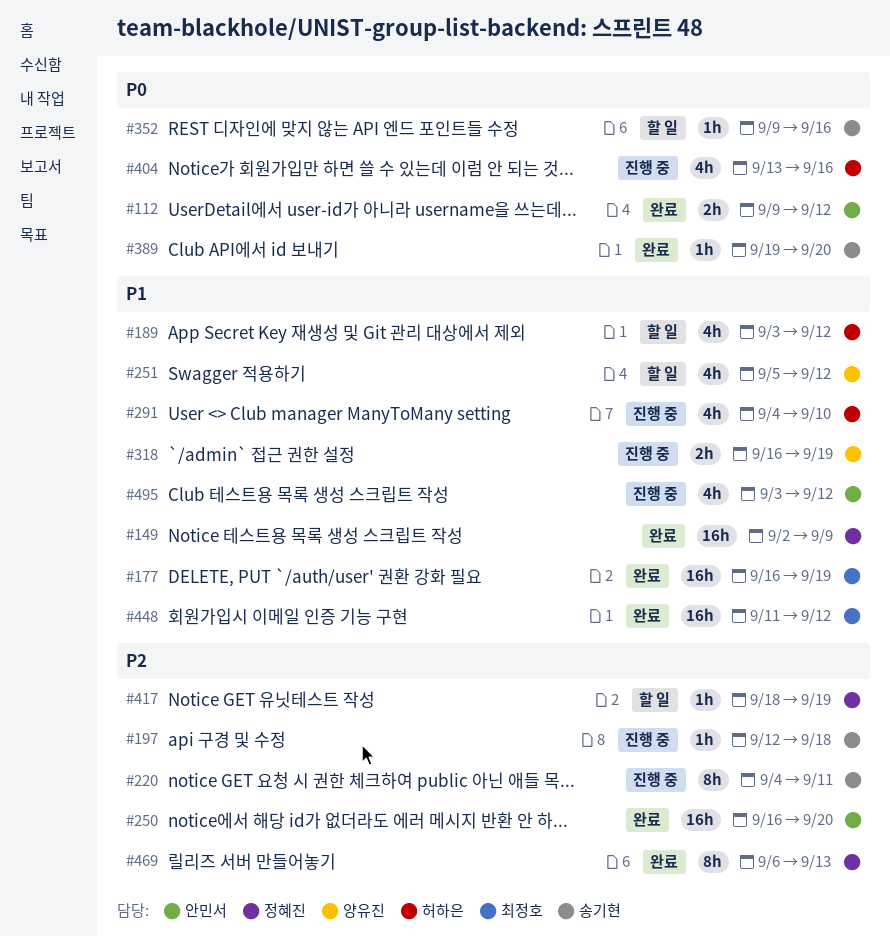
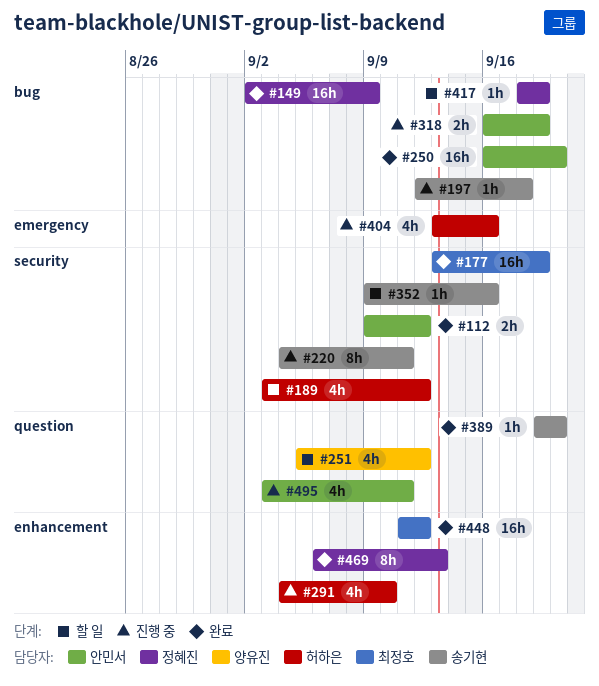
#177, start: Sep 16 -> Sep 13
#318, owner: 양유진 -> 안민서
#495, due: Sep 12 -> Sep 11

